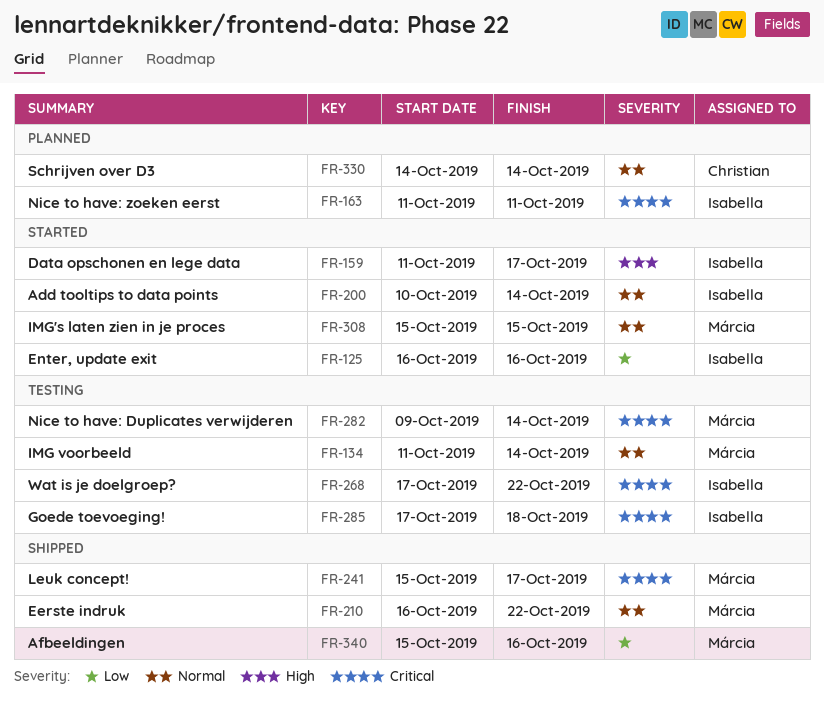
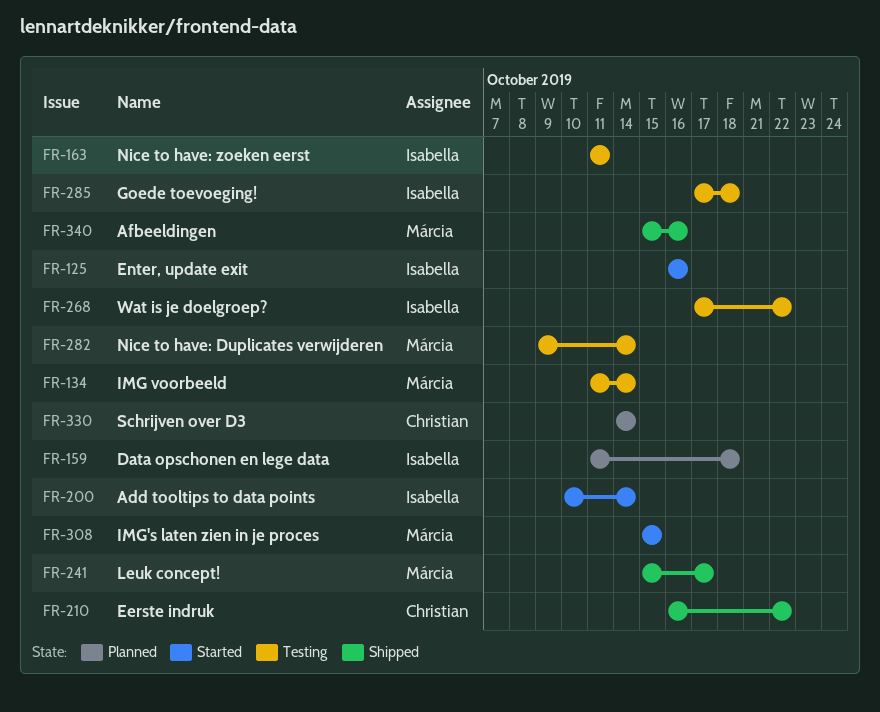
FR-159, status: Started -> Planned
FR-159, due: Oct 17 -> Oct 18
FR-163, status: Planned -> Testing
FR-210, owner: Márcia -> Christian

